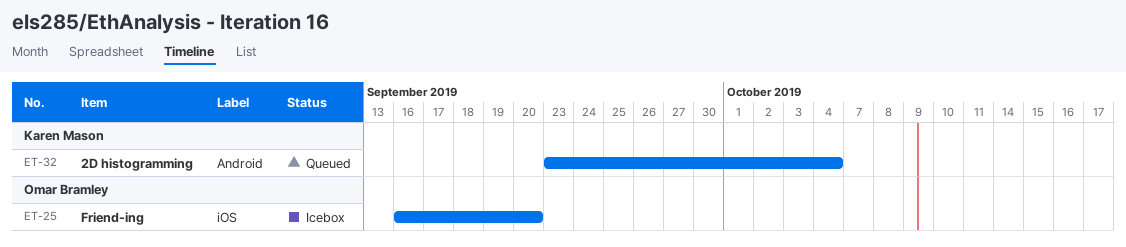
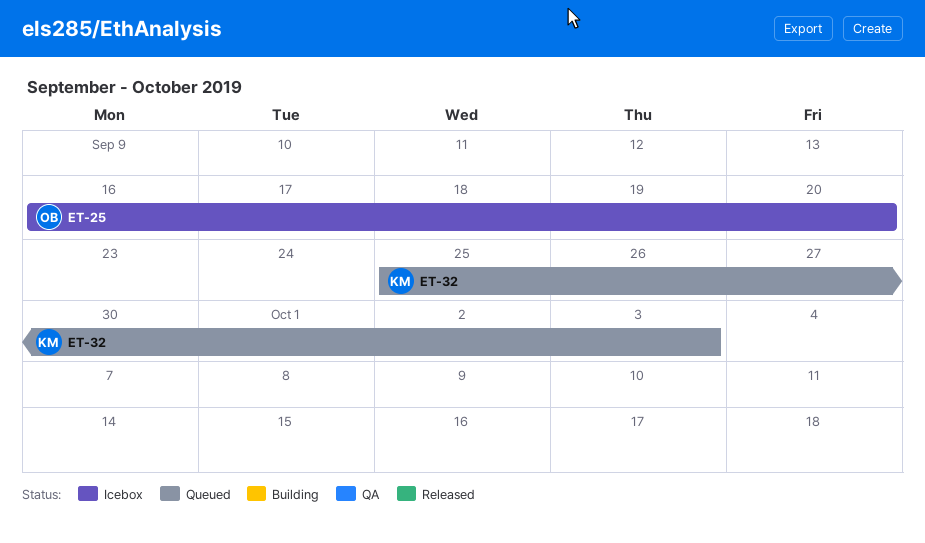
ET-32, start: Sep 23 -> Sep 25
ET-32, due: Oct 4 -> Oct 3

